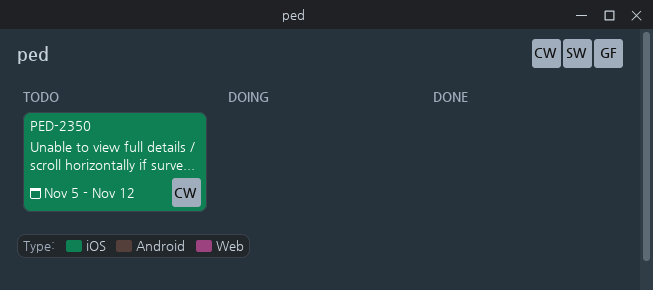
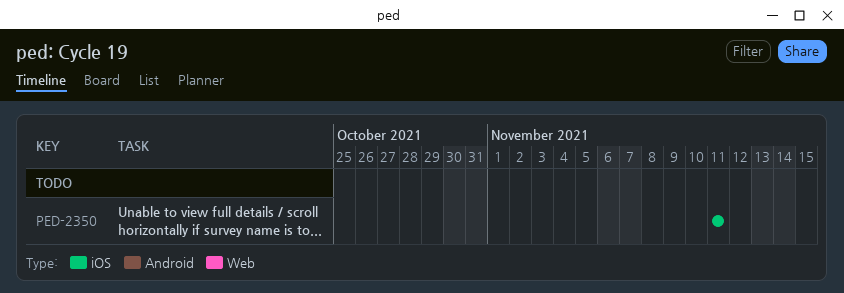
PED-2350, start: Nov 5 -> Nov 11
PED-2350, due: Nov 12 -> Nov 11

